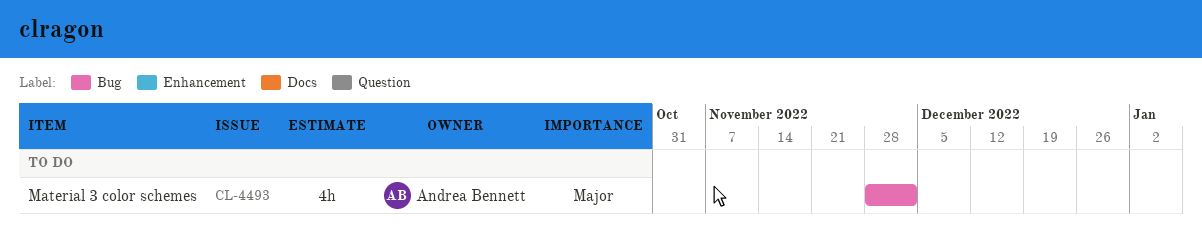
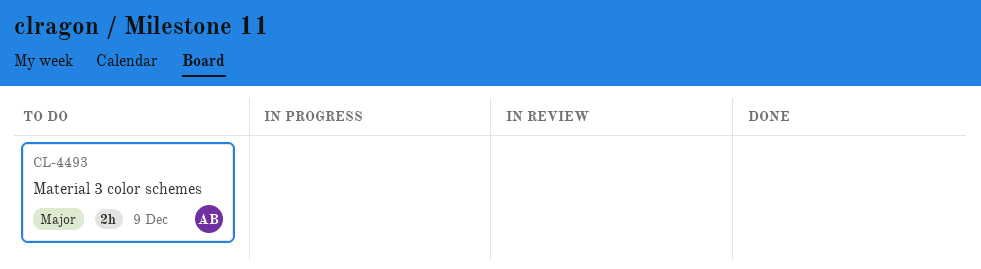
CL-4493, estimate: 4h -> 2h
CL-4493, due: Dec 2 -> Dec 9

